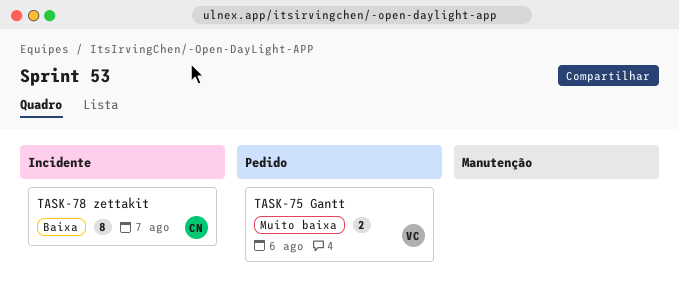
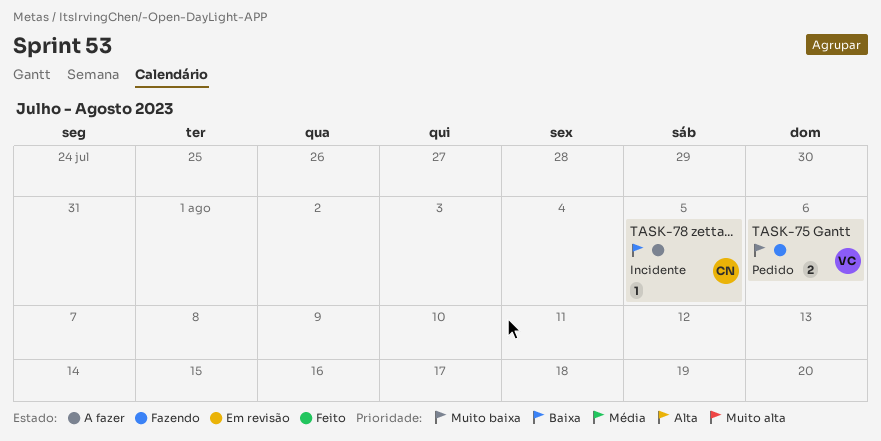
TASK-78, estimate: 8 -> 1
TASK-78, due: Aug 7 -> Aug 5

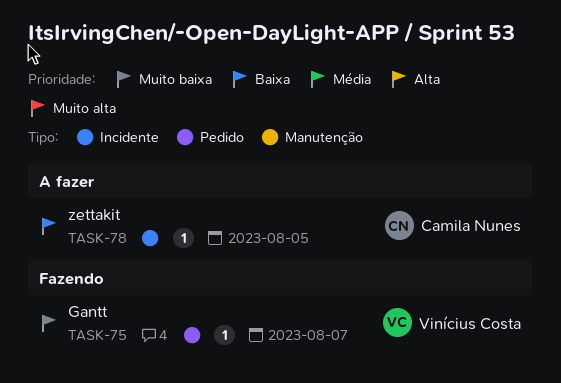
TASK-75, estimate: 2 -> 1
TASK-75, due: Aug 6 -> Aug 7

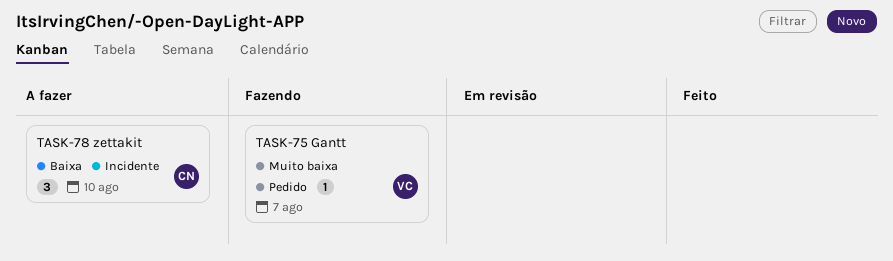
TASK-78, estimate: 1 -> 3
TASK-78, due: Aug 5 -> Aug 10

